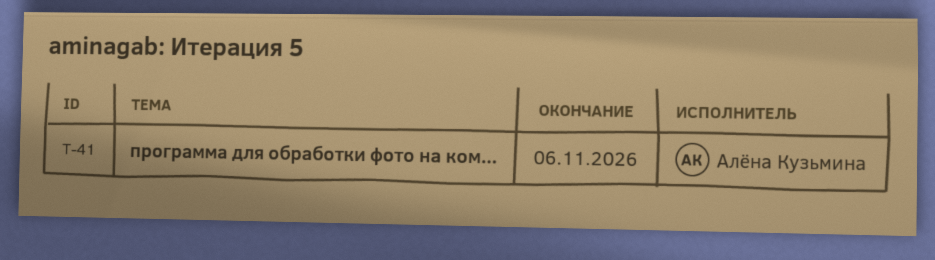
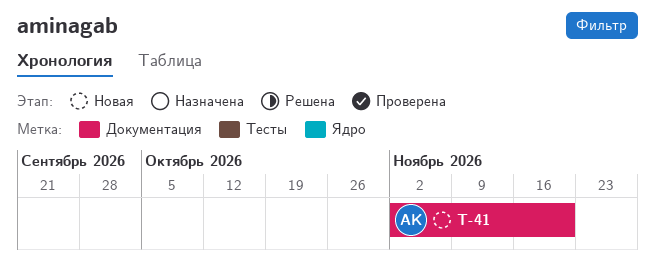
T-41, due: Nov 6 -> Nov 20

